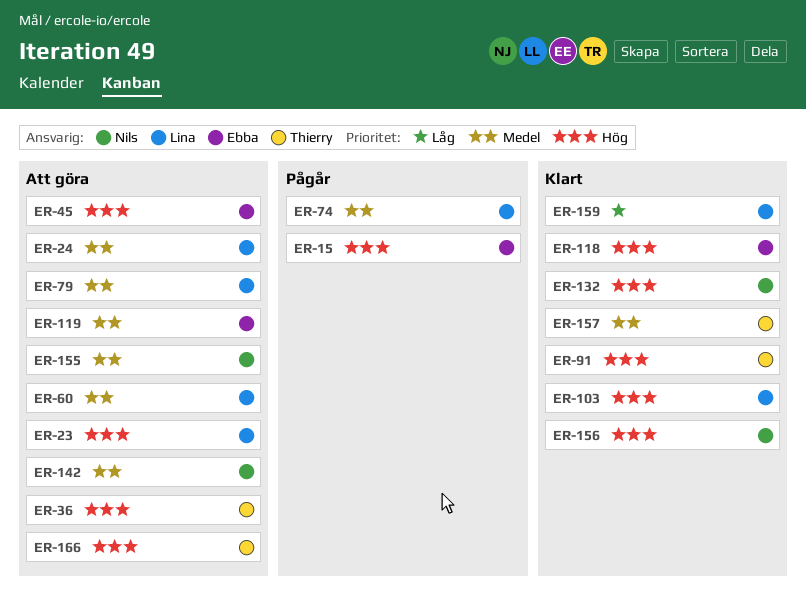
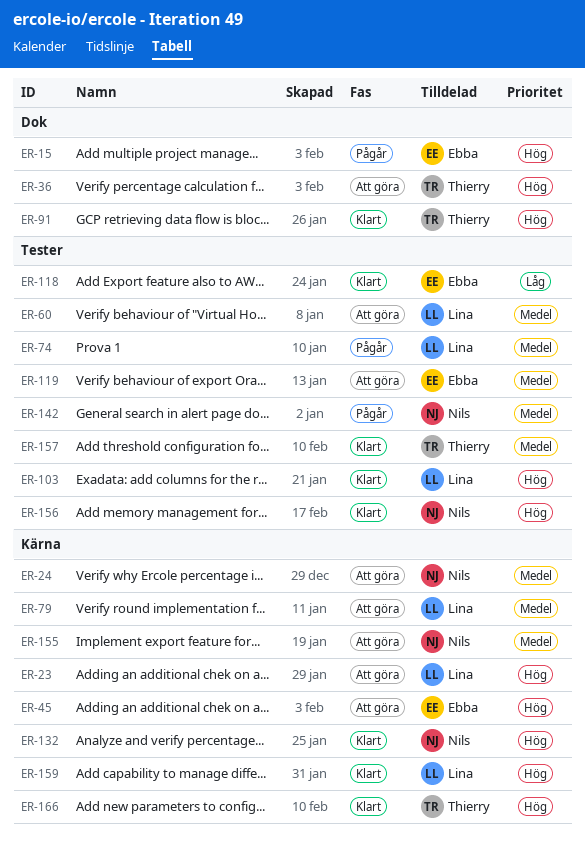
ER-24, owner: Lina -> Nils
ER-118, priority: Hög -> Låg
ER-142, status: Att göra -> Pågår
ER-159, priority: Låg -> Hög
ER-166, status: Att göra -> Klart

